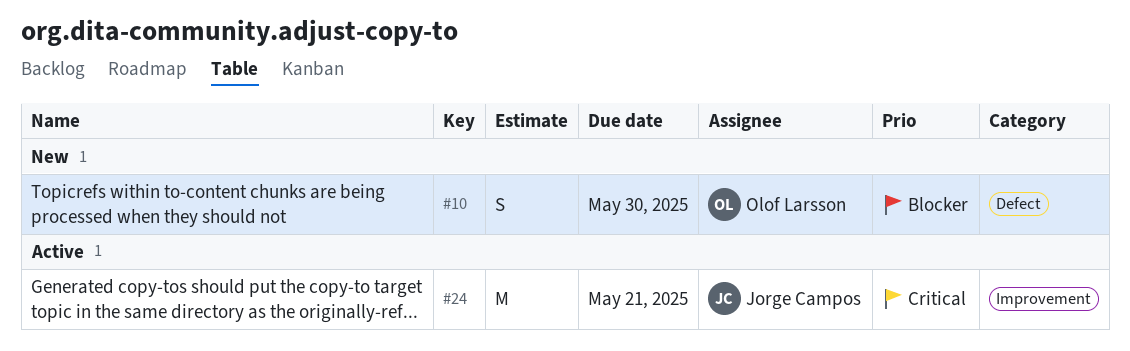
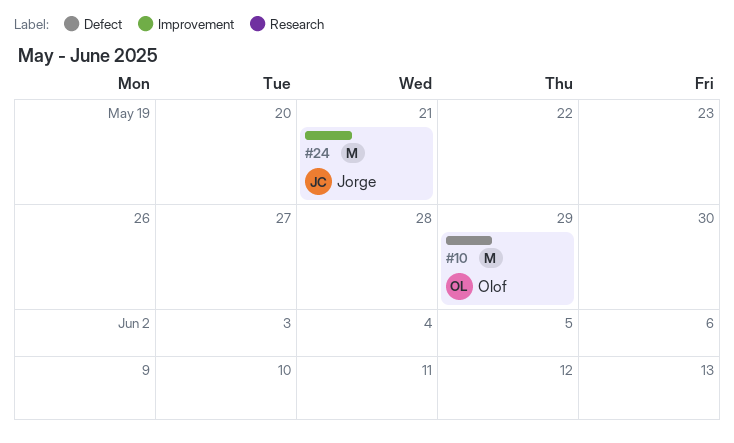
#10, estimate: S -> M
#10, due: May 30 -> May 29

